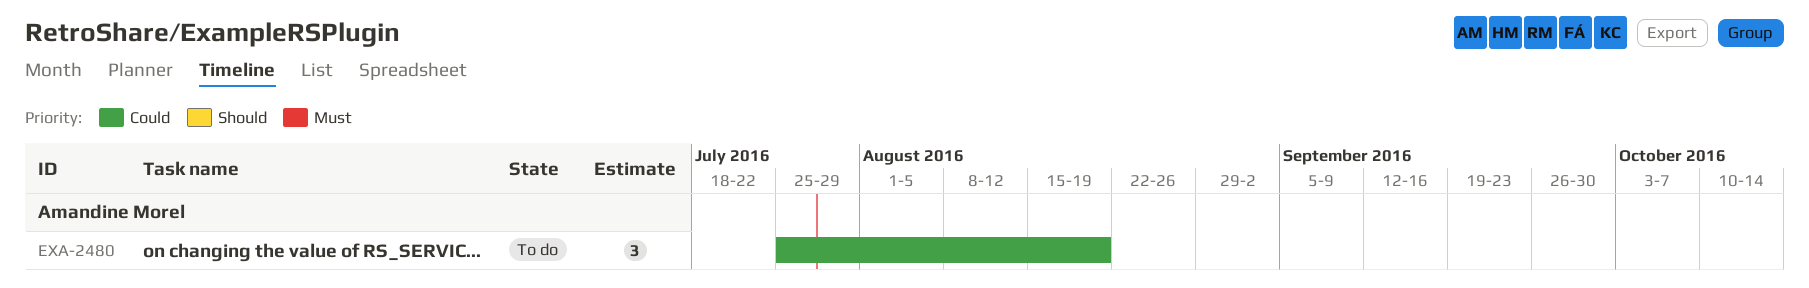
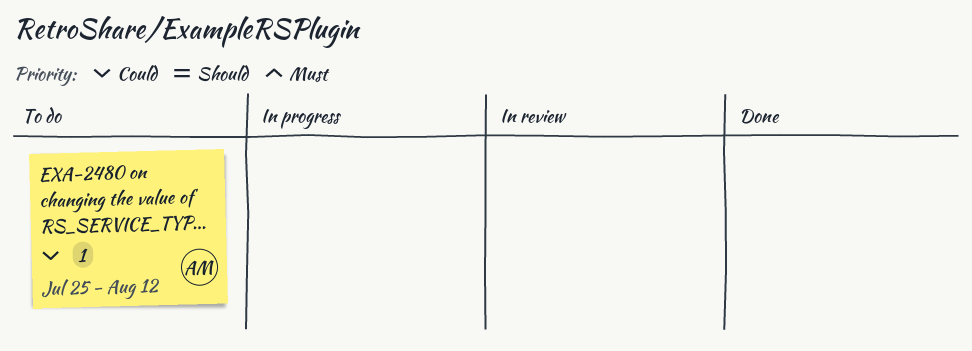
EXA-2480, estimate: 3 -> 1
EXA-2480, due: Aug 19 -> Aug 12

